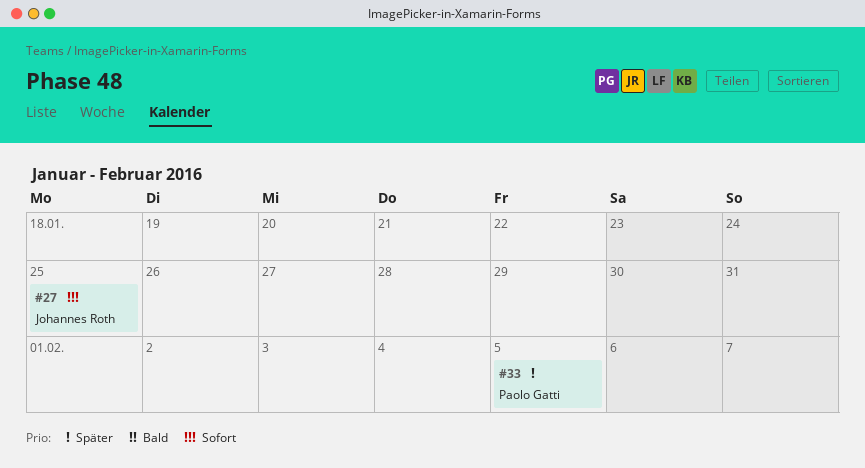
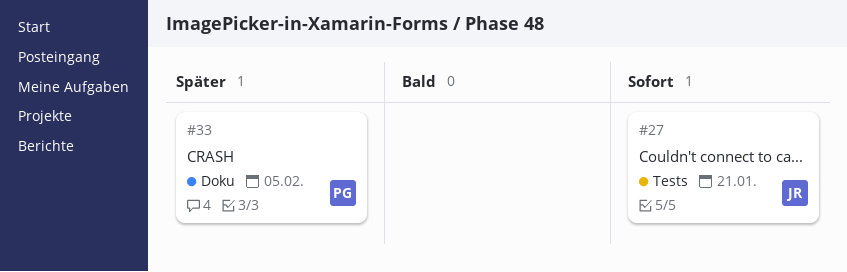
#27, due: Jan 25 -> Jan 21

